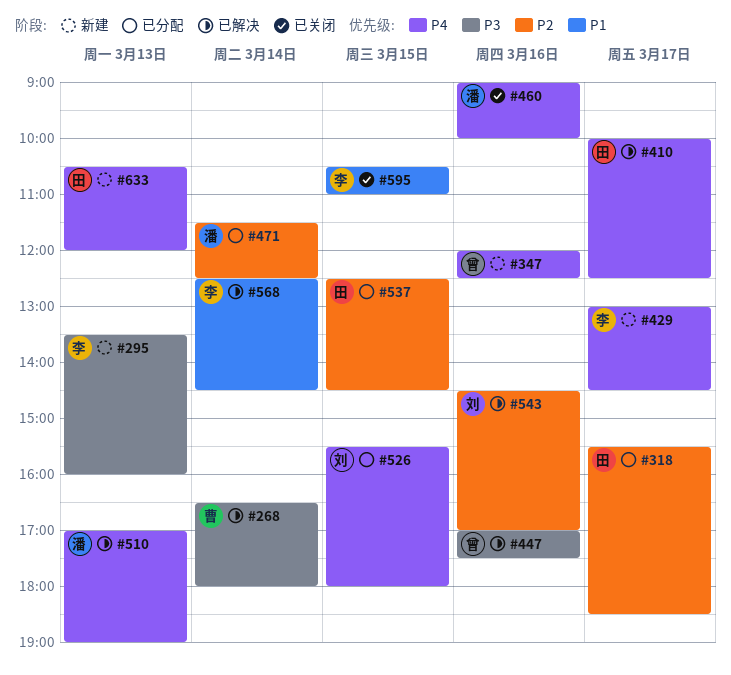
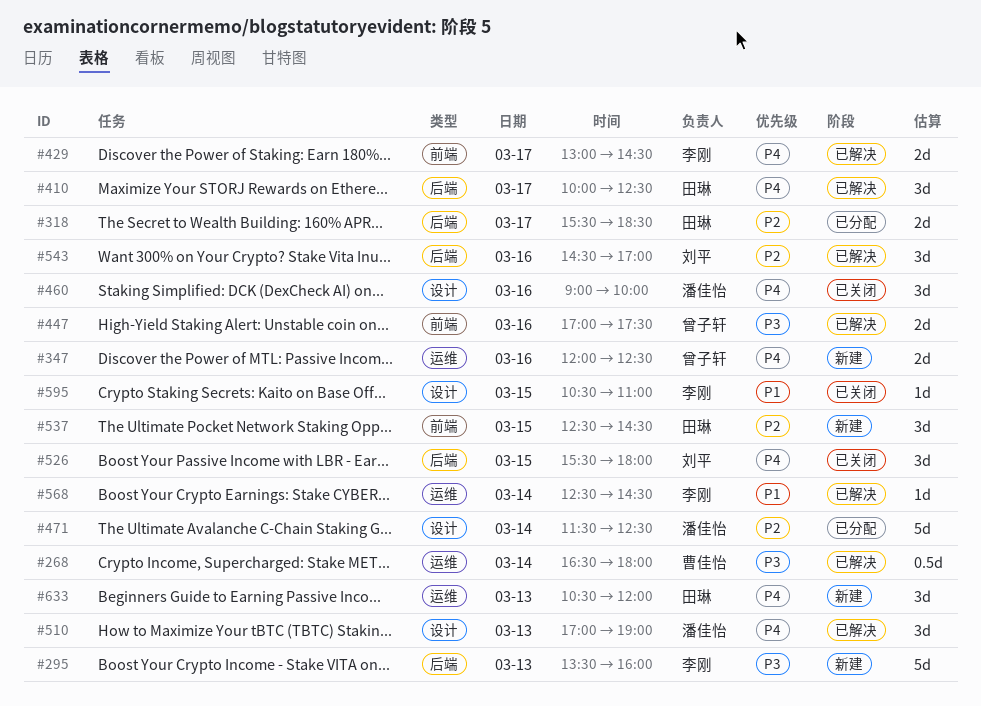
#429, status: 新建 -> 已解决
#526, status: 已分配 -> 已关闭
#537, status: 已分配 -> 新建

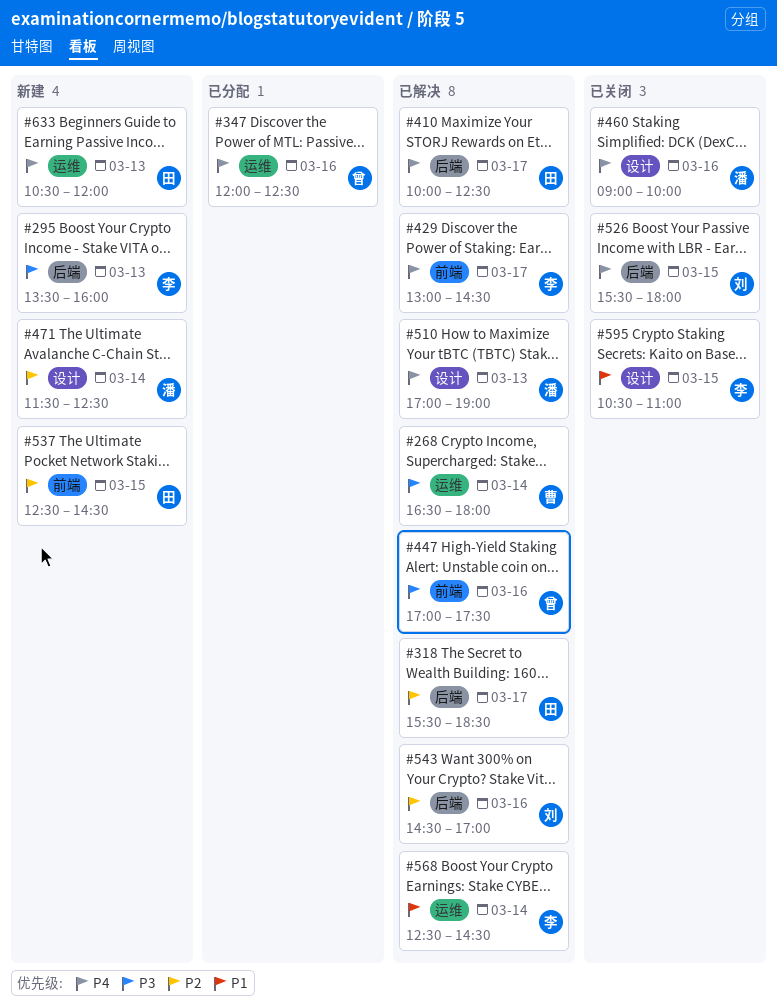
#318, status: 已分配 -> 已解决
#347, status: 新建 -> 已分配
#471, status: 已分配 -> 新建

